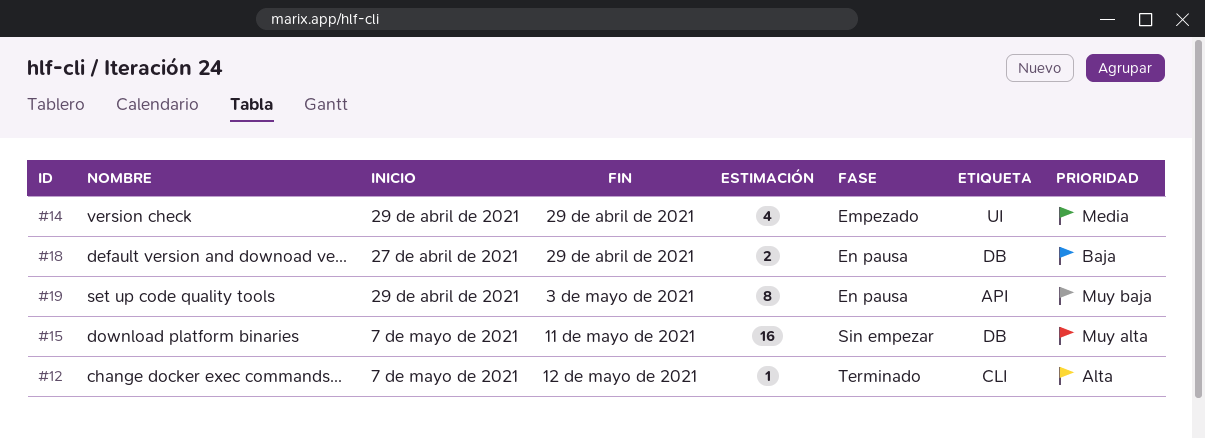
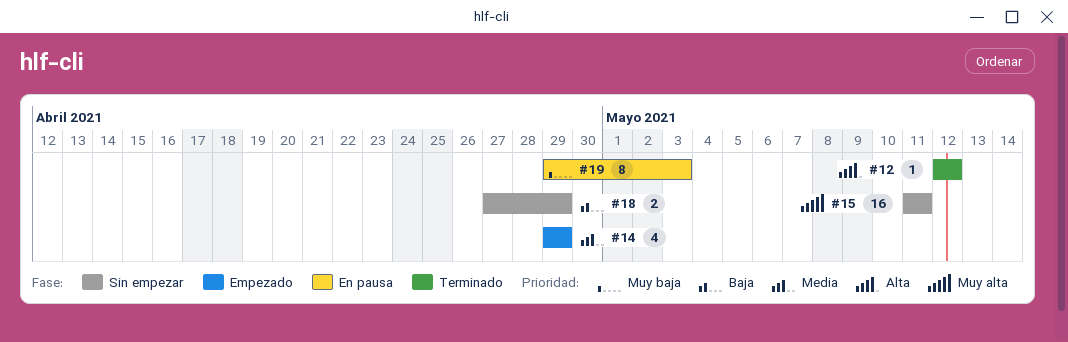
#12, start: May 7 -> May 12
#15, start: May 7 -> May 11
#18, status: En pausa -> Sin empezar

